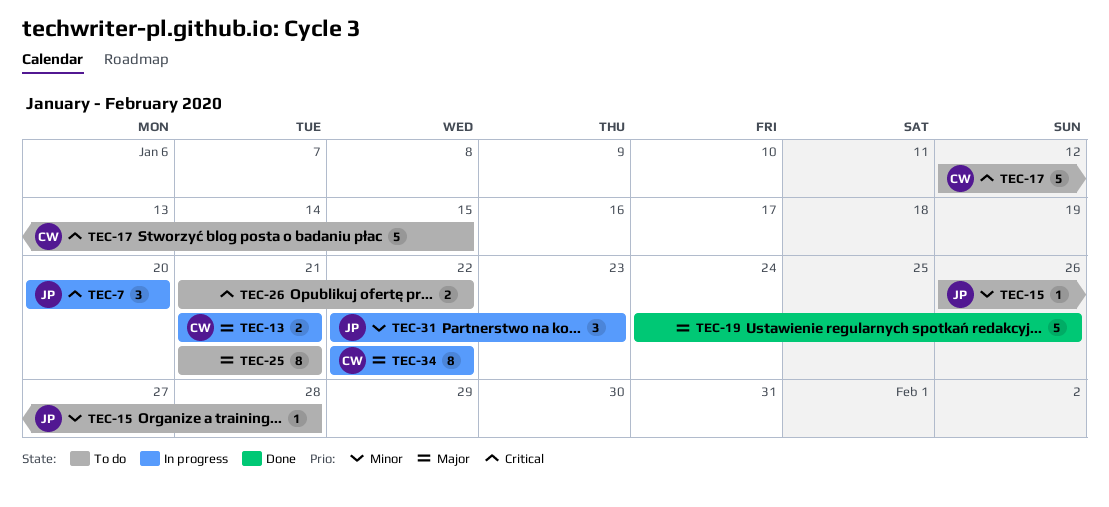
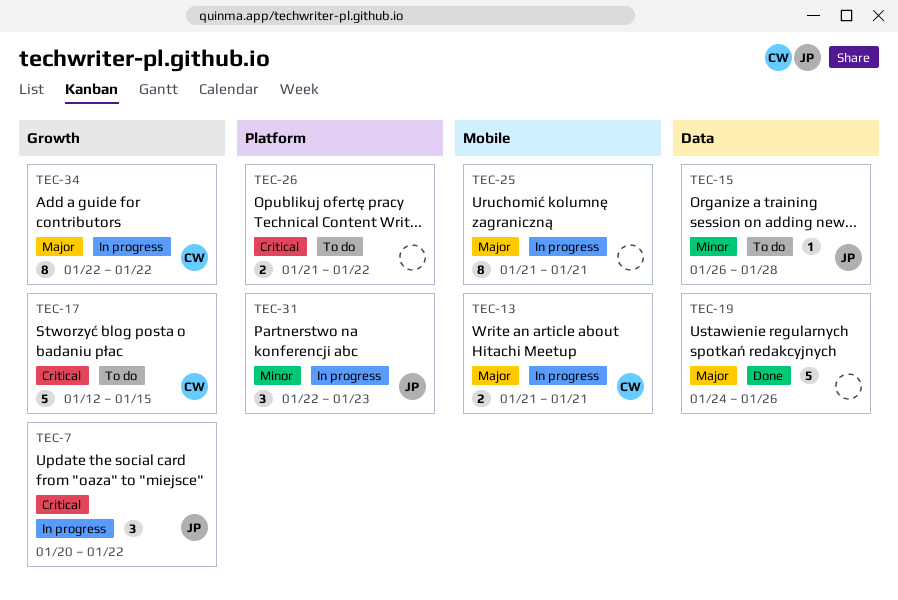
TEC-7, due: Jan 20 -> Jan 22
TEC-25, status: To do -> In progress

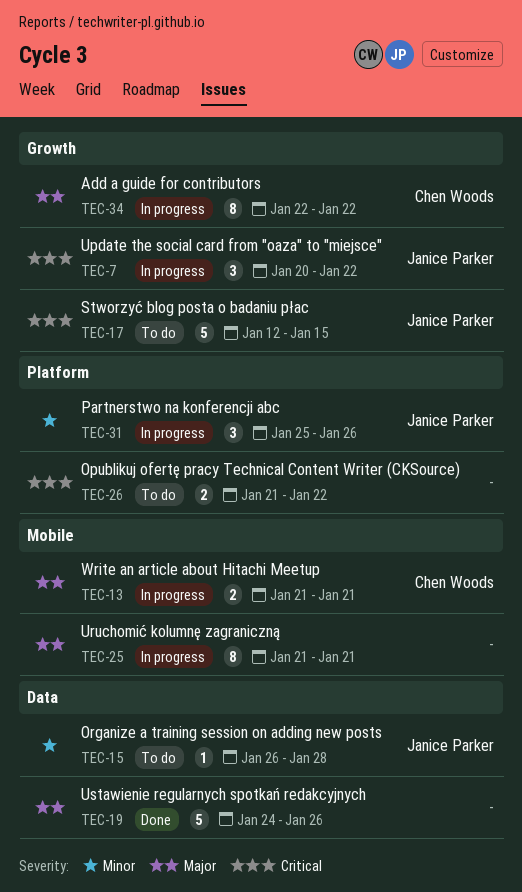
TEC-17, owner: Chen Woods -> Janice Parker
TEC-31, start: Jan 22 -> Jan 25
TEC-31, due: Jan 23 -> Jan 26

